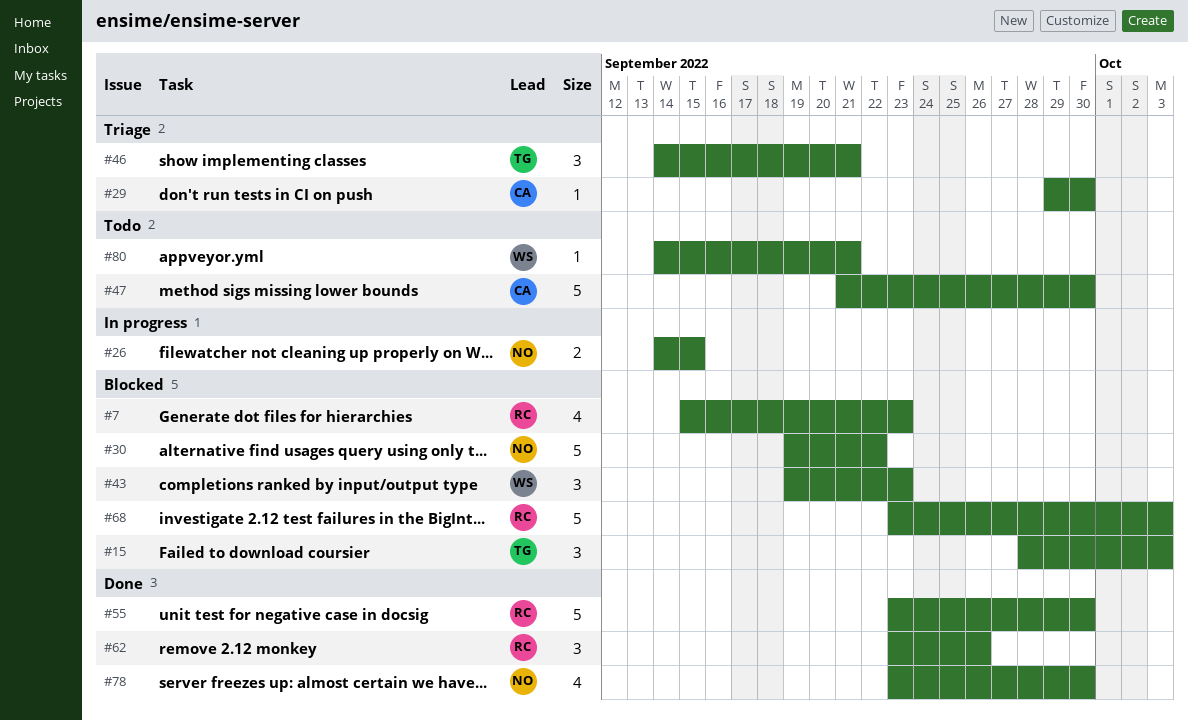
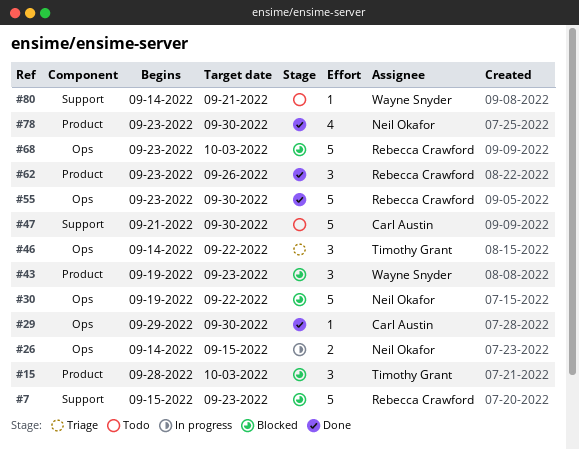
#7, estimate: 4 -> 5
#29, status: Triage -> Done
#46, due: Sep 21 -> Sep 22

